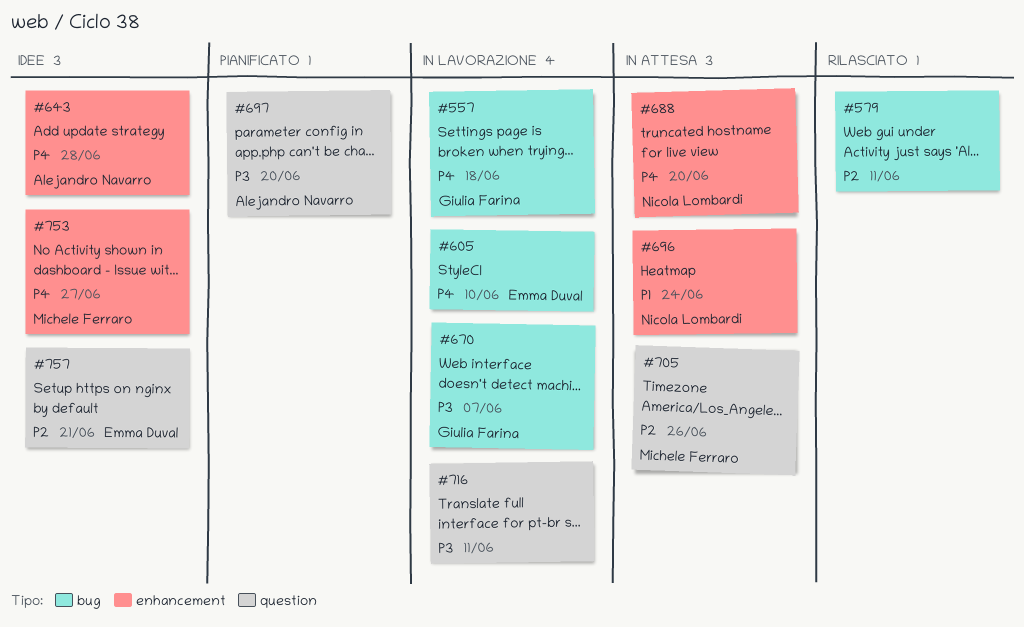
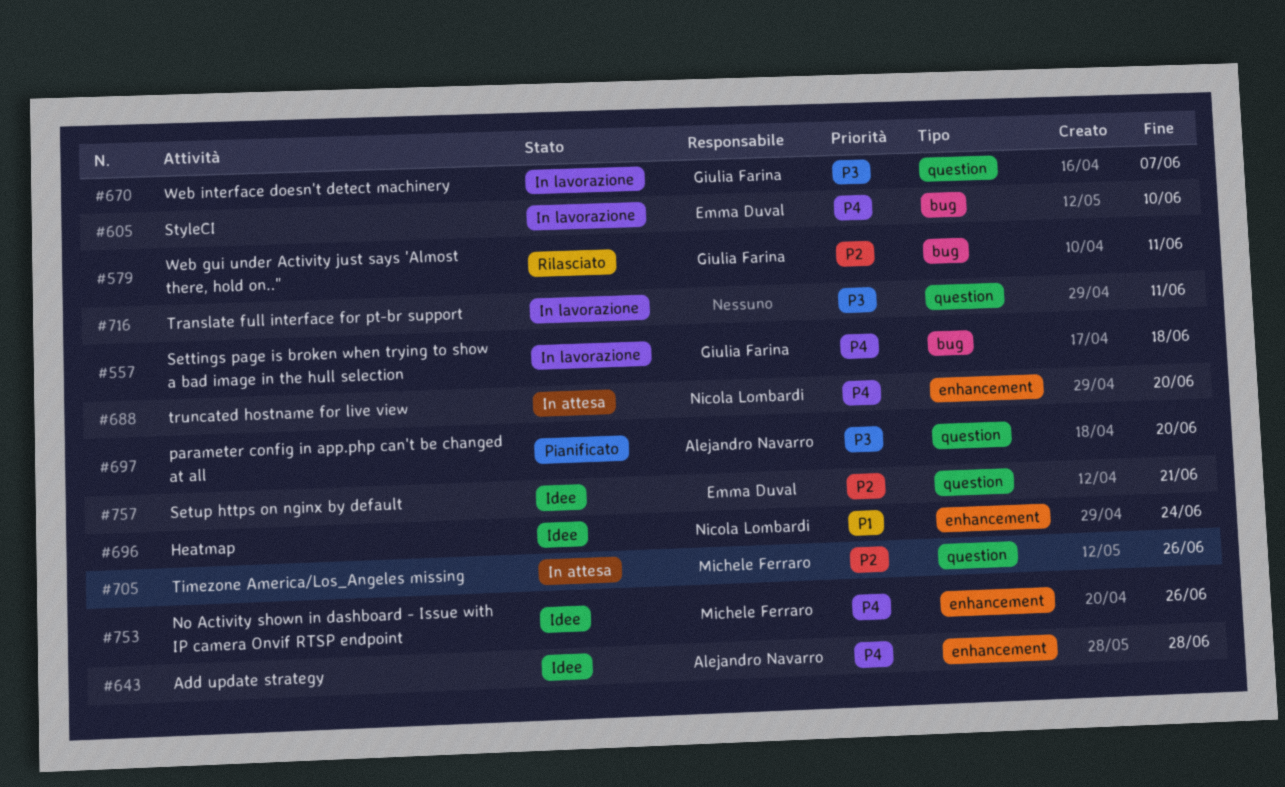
#579, owner: none -> Giulia Farina
#670, label: bug -> question
#696, status: In attesa -> Idee
#753, due: Jun 27 -> Jun 26

